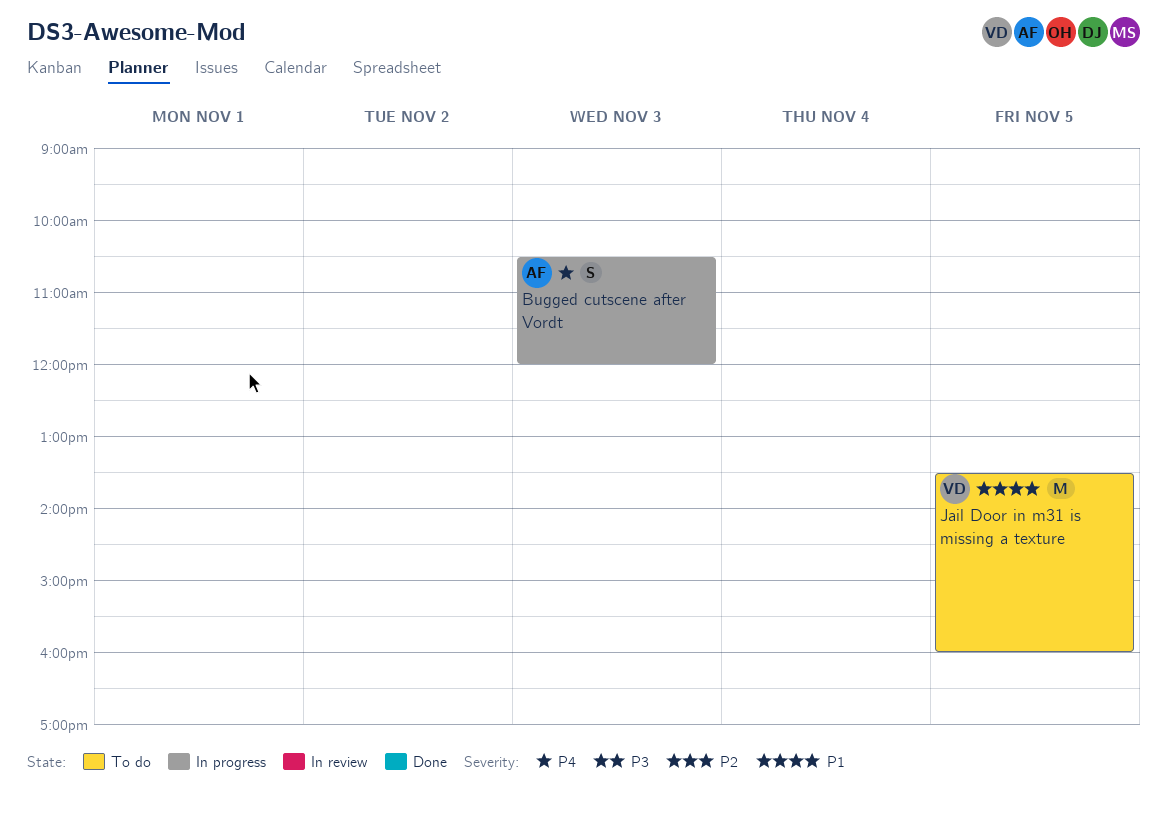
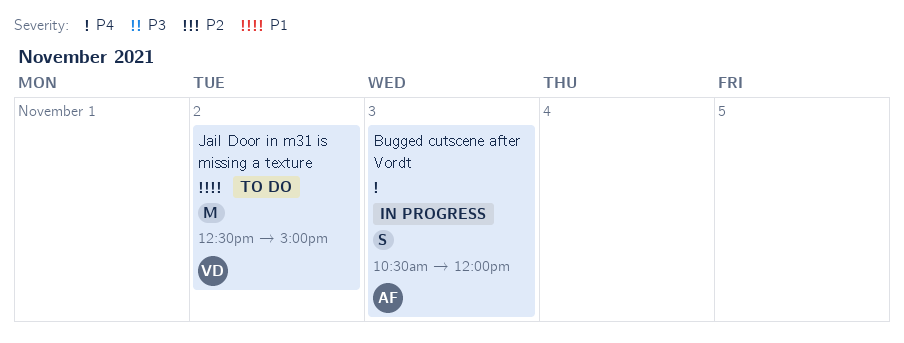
Jail Door in m31 is missing a texture, day: Nov 5 -> Nov 2
Jail Door in m31 is missing a texture, begins: 13:30 -> 12:30
Jail Door in m31 is missing a texture, ends: 16:00 -> 15:00

